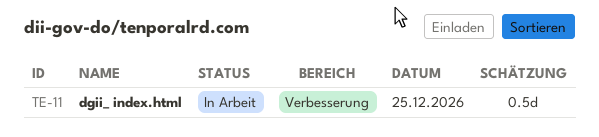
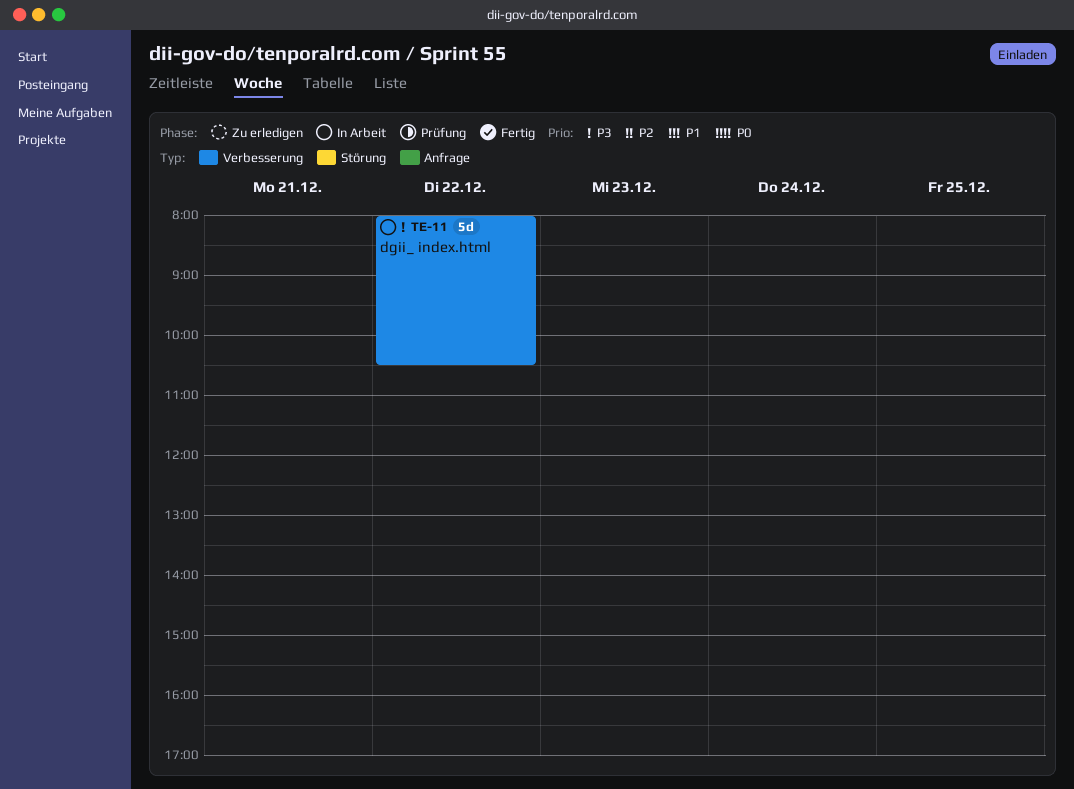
TE-11, estimate: 0.5d -> 5d
TE-11, day: Dec 25 -> Dec 22

